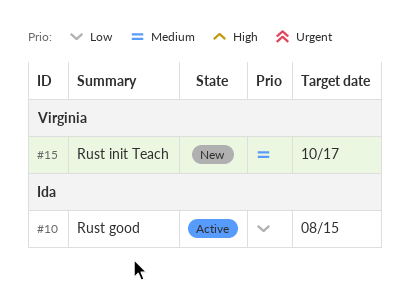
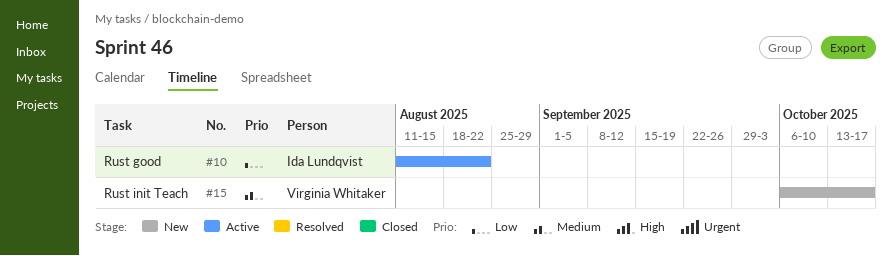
#10, due: Aug 15 -> Aug 22

